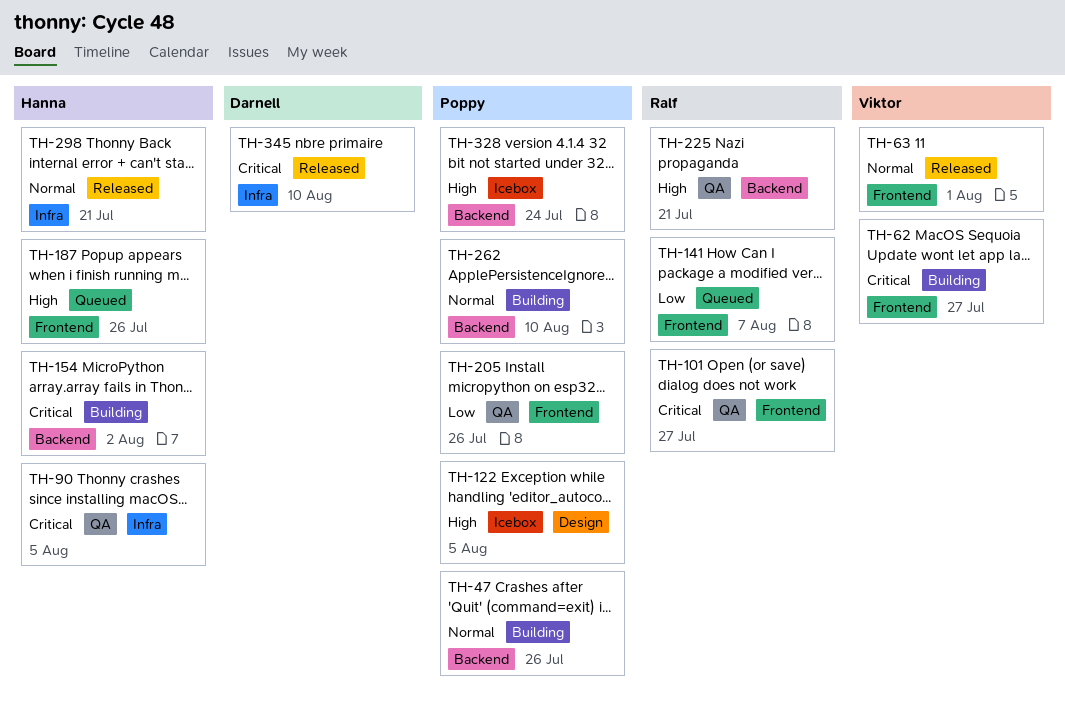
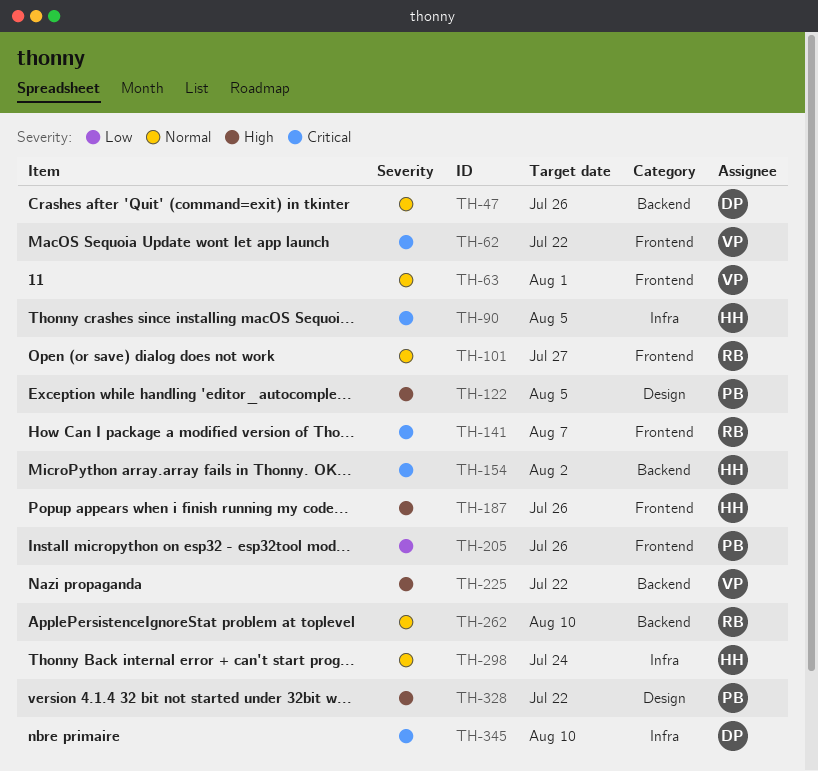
TH-47, owner: Poppy -> Darnell
TH-62, due: Jul 27 -> Jul 22
TH-101, priority: Critical -> Normal
TH-141, priority: Low -> Critical
TH-225, owner: Ralf -> Viktor
TH-225, due: Jul 21 -> Jul 22
TH-262, owner: Poppy -> Ralf
TH-298, due: Jul 21 -> Jul 24
TH-328, label: Backend -> Design
TH-328, due: Jul 24 -> Jul 22

